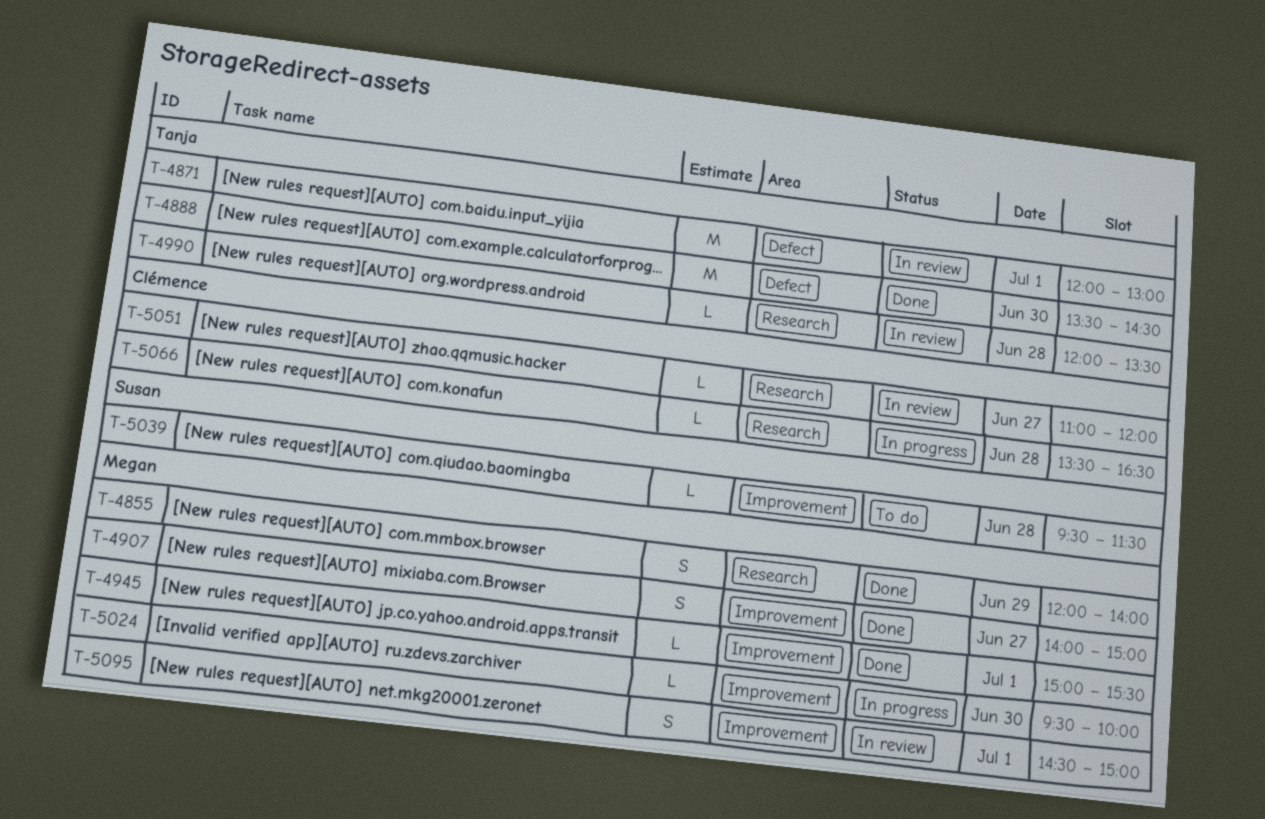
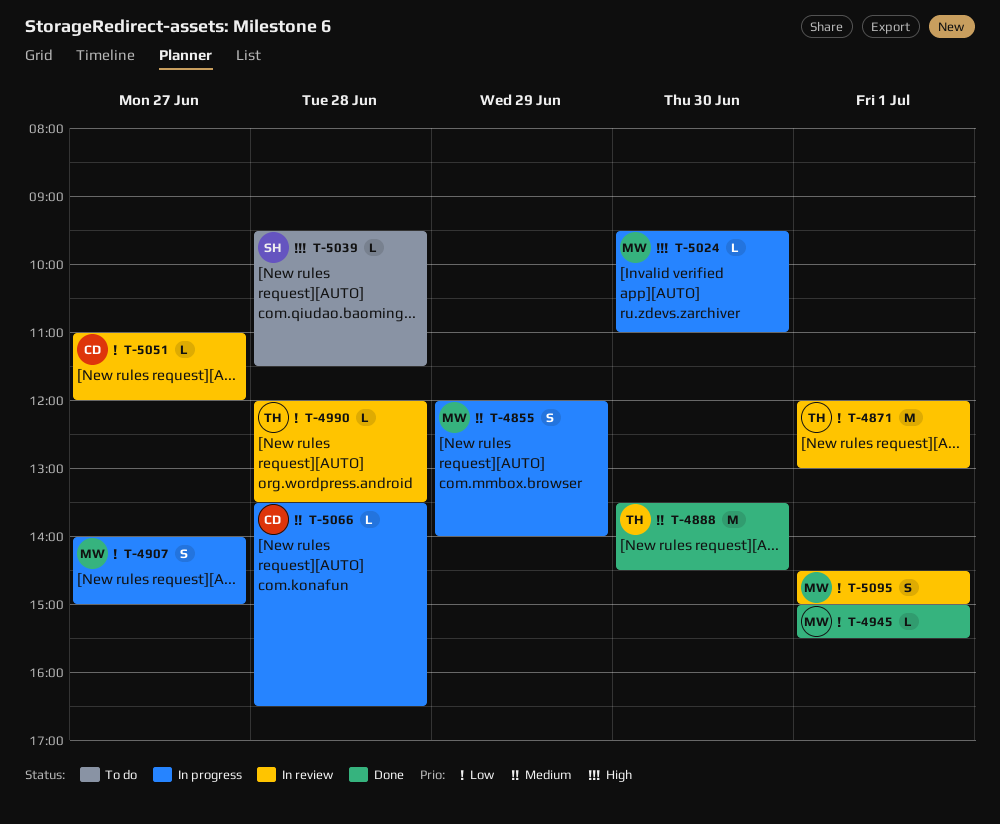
T-4855, status: Done -> In progress
T-4907, status: Done -> In progress
T-5024, ends: 10:00 -> 11:00

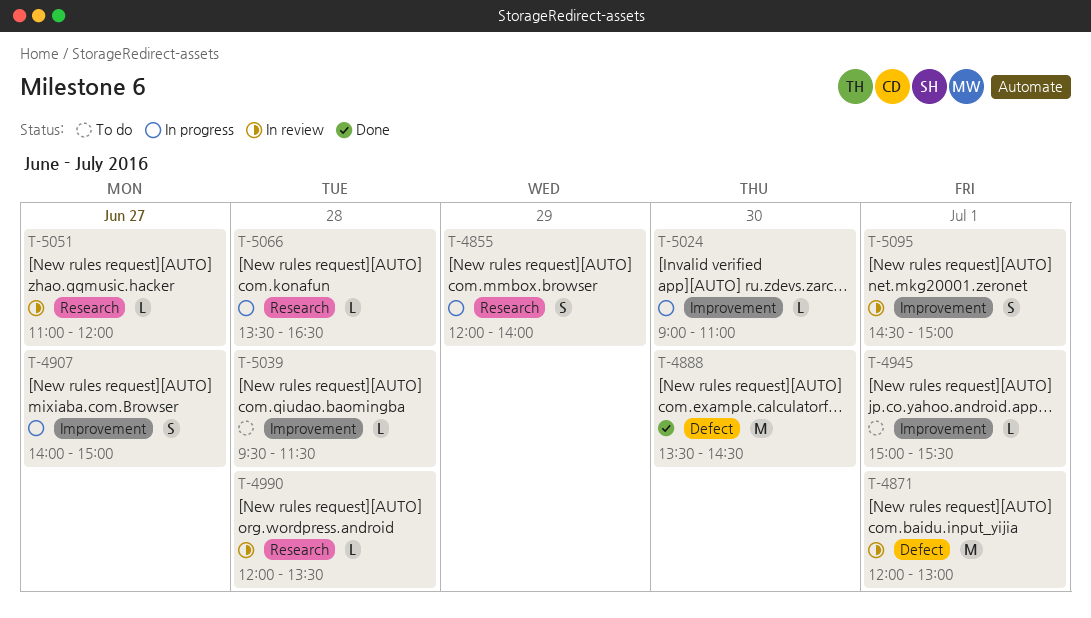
T-4945, status: Done -> To do
T-5024, begins: 09:30 -> 09:00

